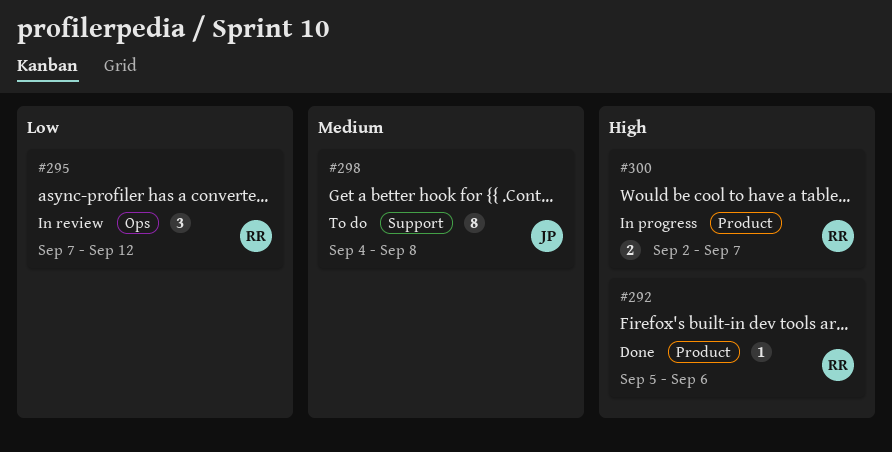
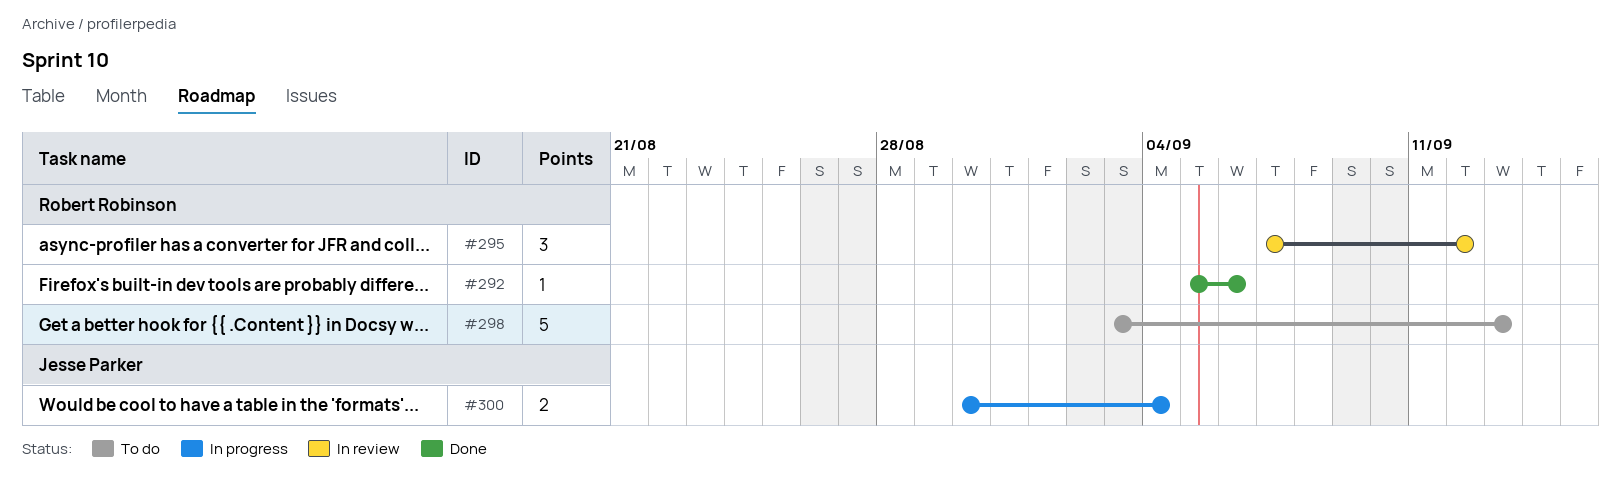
#298, owner: Jesse Parker -> Robert Robinson
#298, estimate: 8 -> 5
#298, start: Sep 4 -> Sep 3
#298, due: Sep 8 -> Sep 13
#300, owner: Robert Robinson -> Jesse Parker
#300, start: Sep 2 -> Aug 30
#300, due: Sep 7 -> Sep 4

